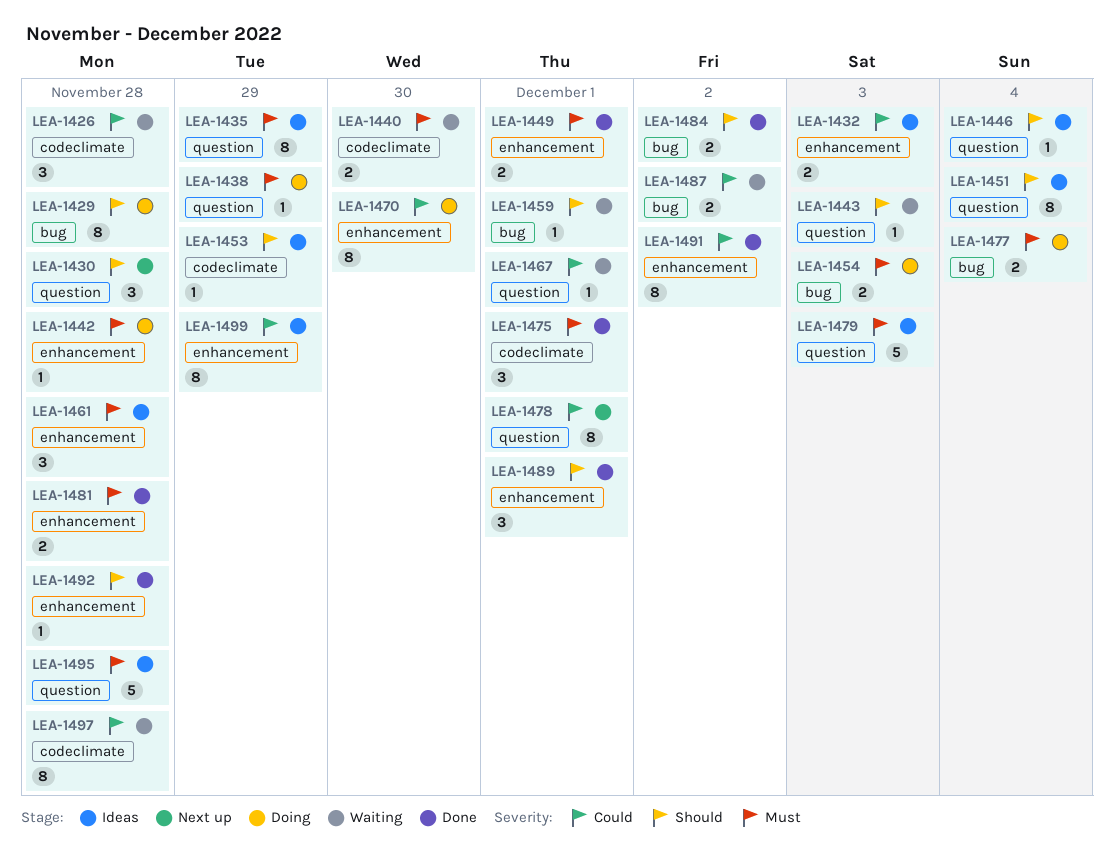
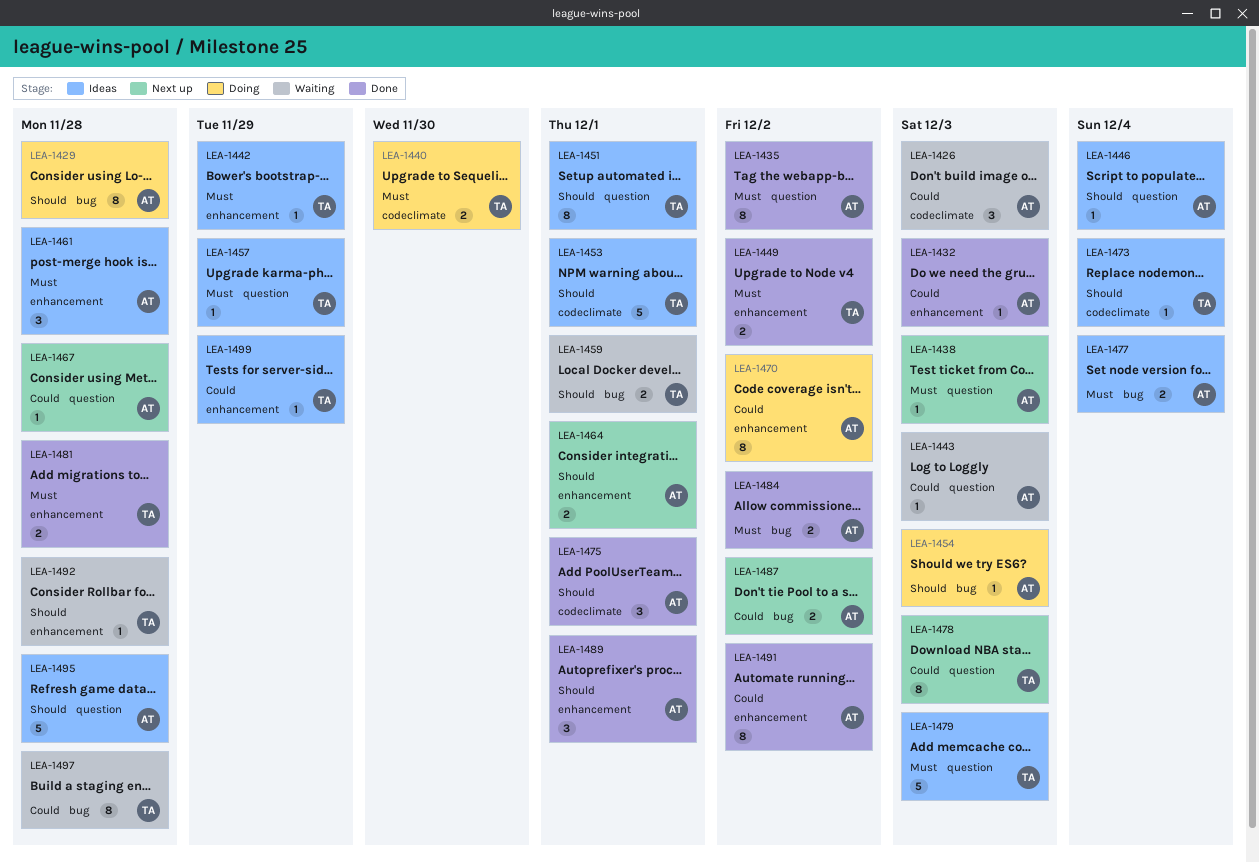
LEA-1426, due: Nov 28 -> Dec 3
LEA-1430: present -> none
LEA-1432, status: Ideas -> Done
LEA-1432, estimate: 2 -> 1
LEA-1435, status: Ideas -> Done
LEA-1435, due: Nov 29 -> Dec 2
LEA-1438, status: Doing -> Next up
LEA-1438, due: Nov 29 -> Dec 3
LEA-1440, status: Waiting -> Doing
LEA-1442, status: Doing -> Ideas
LEA-1442, due: Nov 28 -> Nov 29
LEA-1443, priority: Should -> Could
LEA-1449, due: Dec 1 -> Dec 2
LEA-1451, due: Dec 4 -> Dec 1
LEA-1453, estimate: 1 -> 5
LEA-1453, due: Nov 29 -> Dec 1
LEA-1454, priority: Must -> Should
LEA-1454, estimate: 2 -> 1
LEA-1457: none -> present
LEA-1459, estimate: 1 -> 2
LEA-1464: none -> present
LEA-1467, status: Waiting -> Next up
LEA-1467, due: Dec 1 -> Nov 28
LEA-1470, due: Nov 30 -> Dec 2
LEA-1473: none -> present
LEA-1475, priority: Must -> Should
LEA-1477, status: Doing -> Ideas
LEA-1478, due: Dec 1 -> Dec 3
LEA-1484, priority: Should -> Must
LEA-1487, status: Waiting -> Next up
LEA-1492, status: Done -> Waiting
LEA-1495, priority: Must -> Should
LEA-1497, label: codeclimate -> bug
LEA-1499, estimate: 8 -> 1

